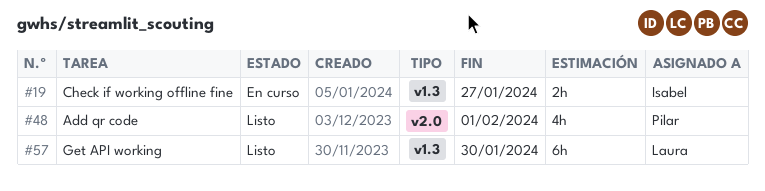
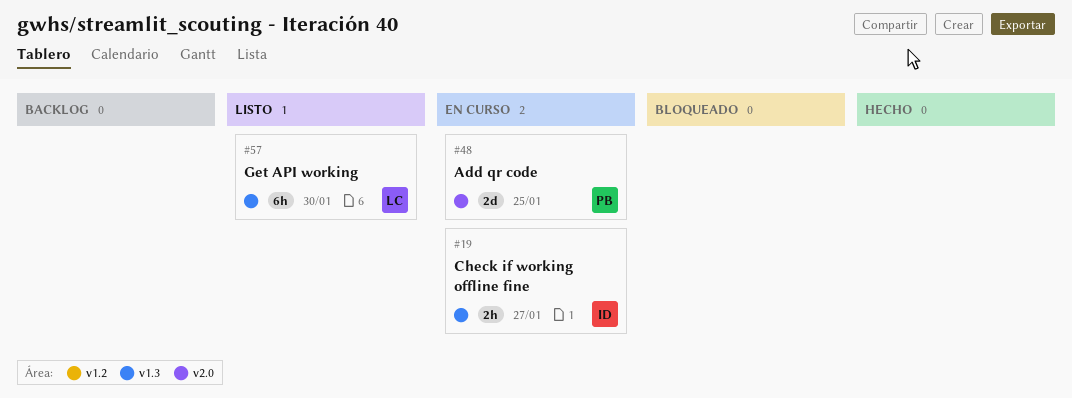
#48, status: Listo -> En curso
#48, estimate: 4h -> 2d
#48, due: Feb 1 -> Jan 25

